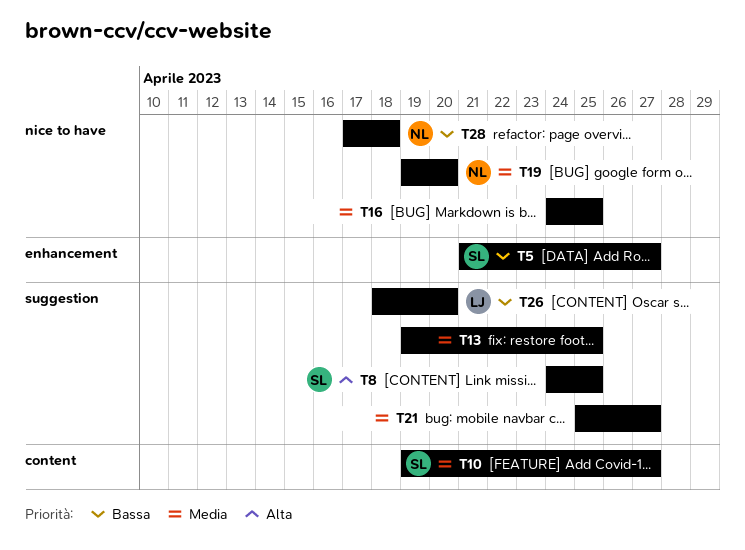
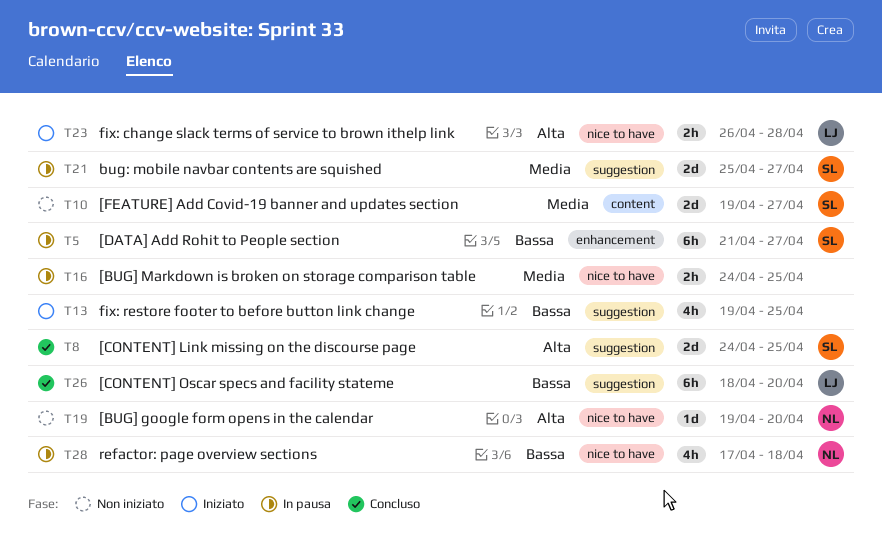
T13, priority: Media -> Bassa
T19, priority: Media -> Alta
T21, owner: none -> SL
T23: none -> present

